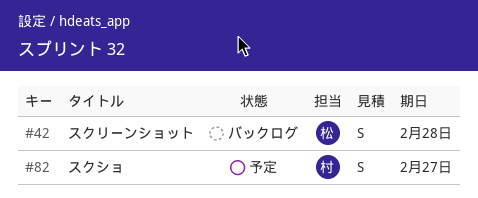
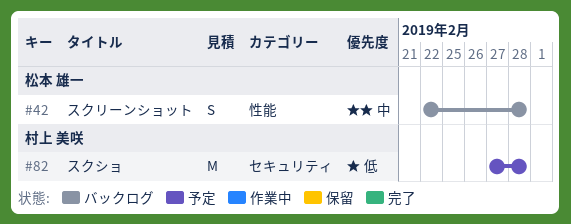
#82, estimate: S -> M
#82, due: Feb 27 -> Feb 28

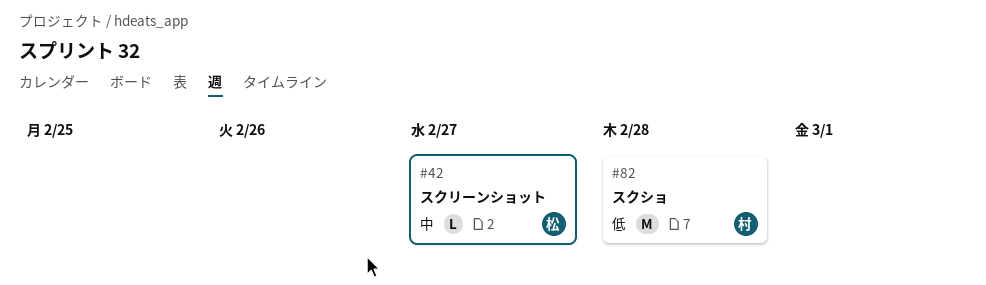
#42, estimate: S -> L
#42, due: Feb 28 -> Feb 27

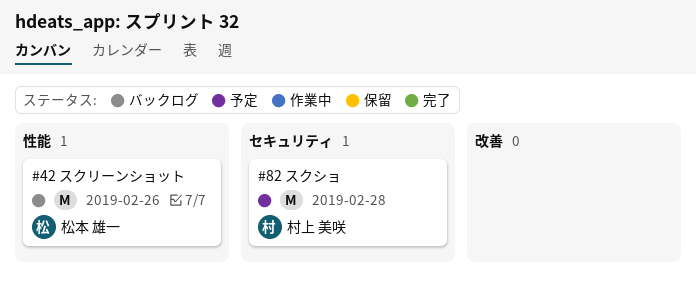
#42, estimate: L -> M
#42, due: Feb 27 -> Feb 26

